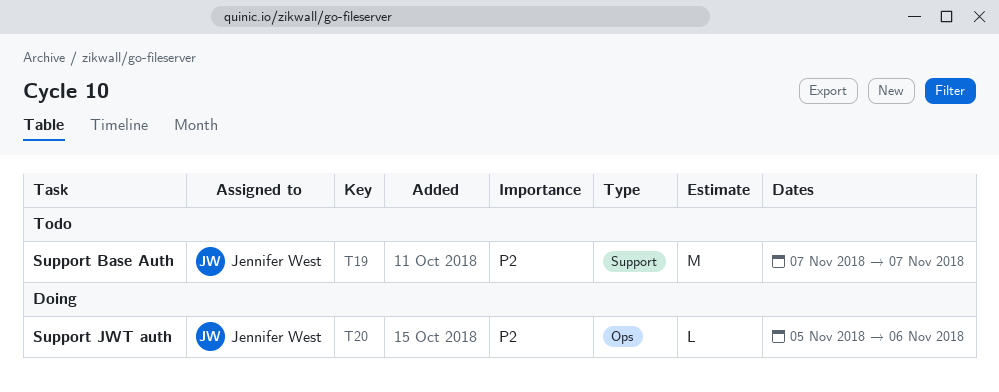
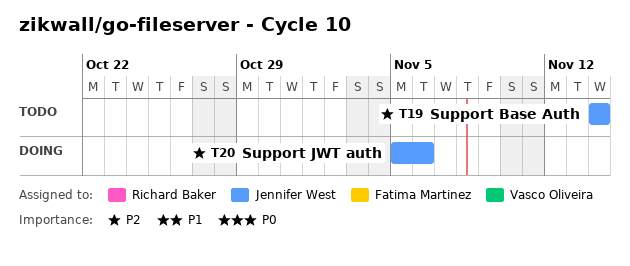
T19, start: Nov 7 -> Nov 14
T19, due: Nov 7 -> Nov 14

